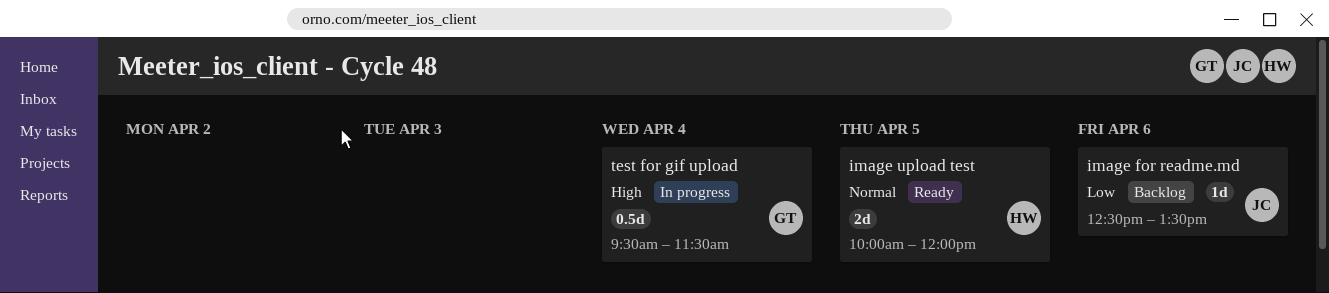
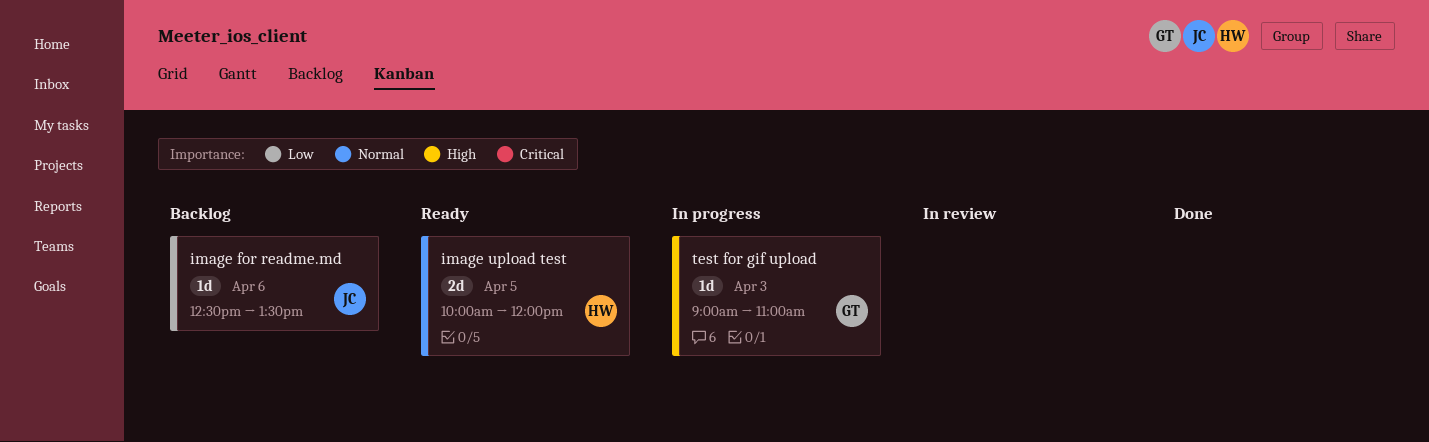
test for gif upload, estimate: 0.5d -> 1d
test for gif upload, day: Apr 4 -> Apr 3
test for gif upload, begins: 09:30 -> 09:00
test for gif upload, ends: 11:30 -> 11:00

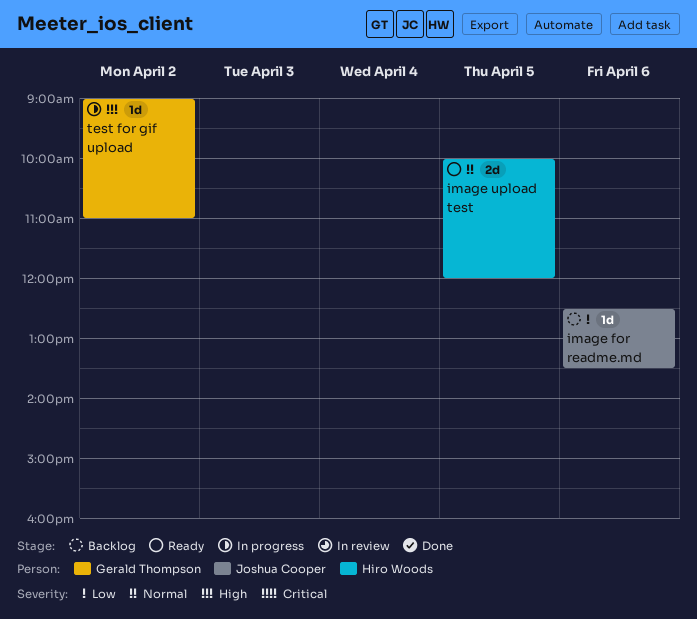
test for gif upload, day: Apr 3 -> Apr 2

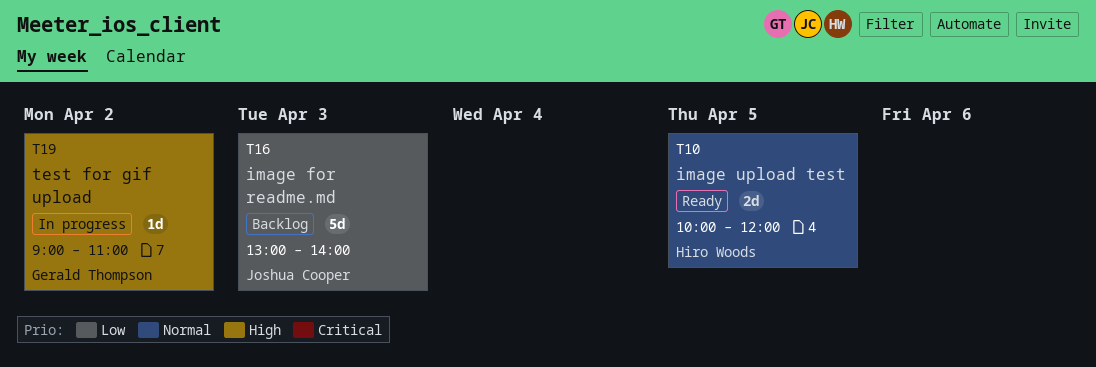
image for readme.md, estimate: 1d -> 5d
image for readme.md, day: Apr 6 -> Apr 3
image for readme.md, begins: 12:30 -> 13:00
image for readme.md, ends: 13:30 -> 14:00

